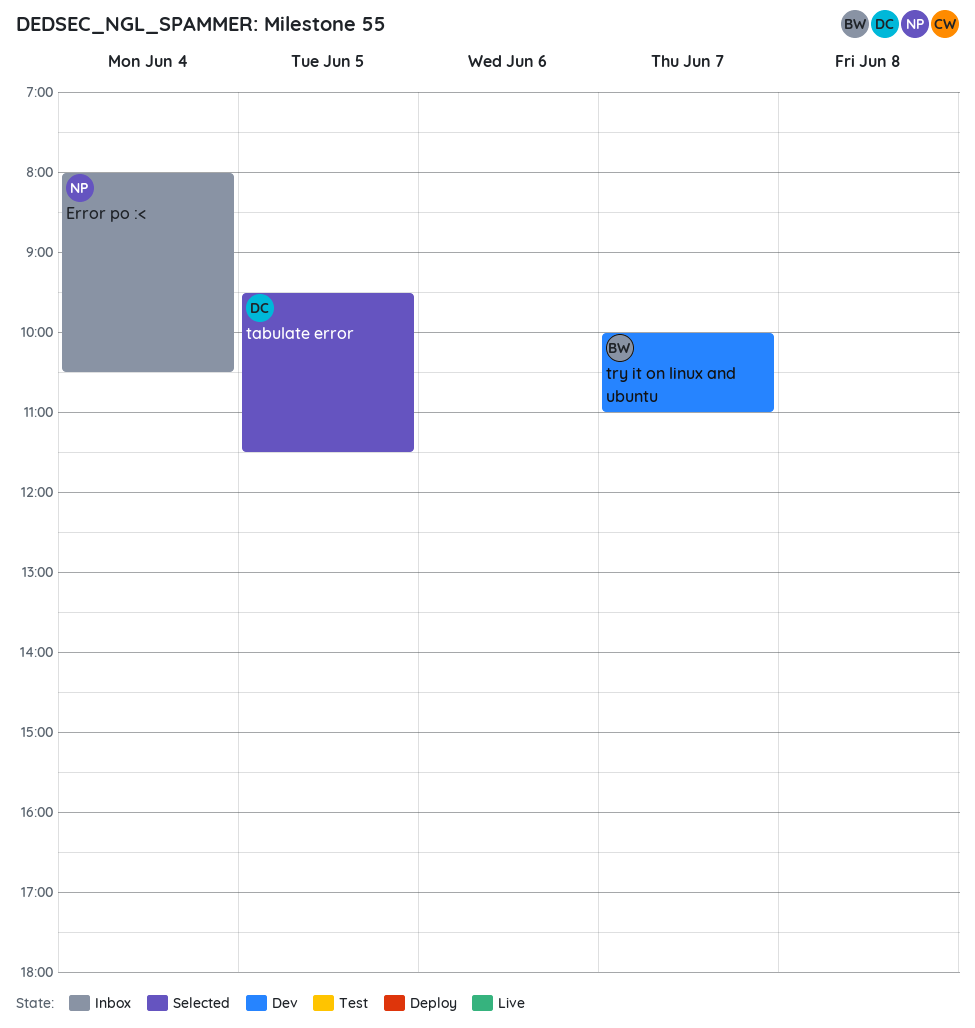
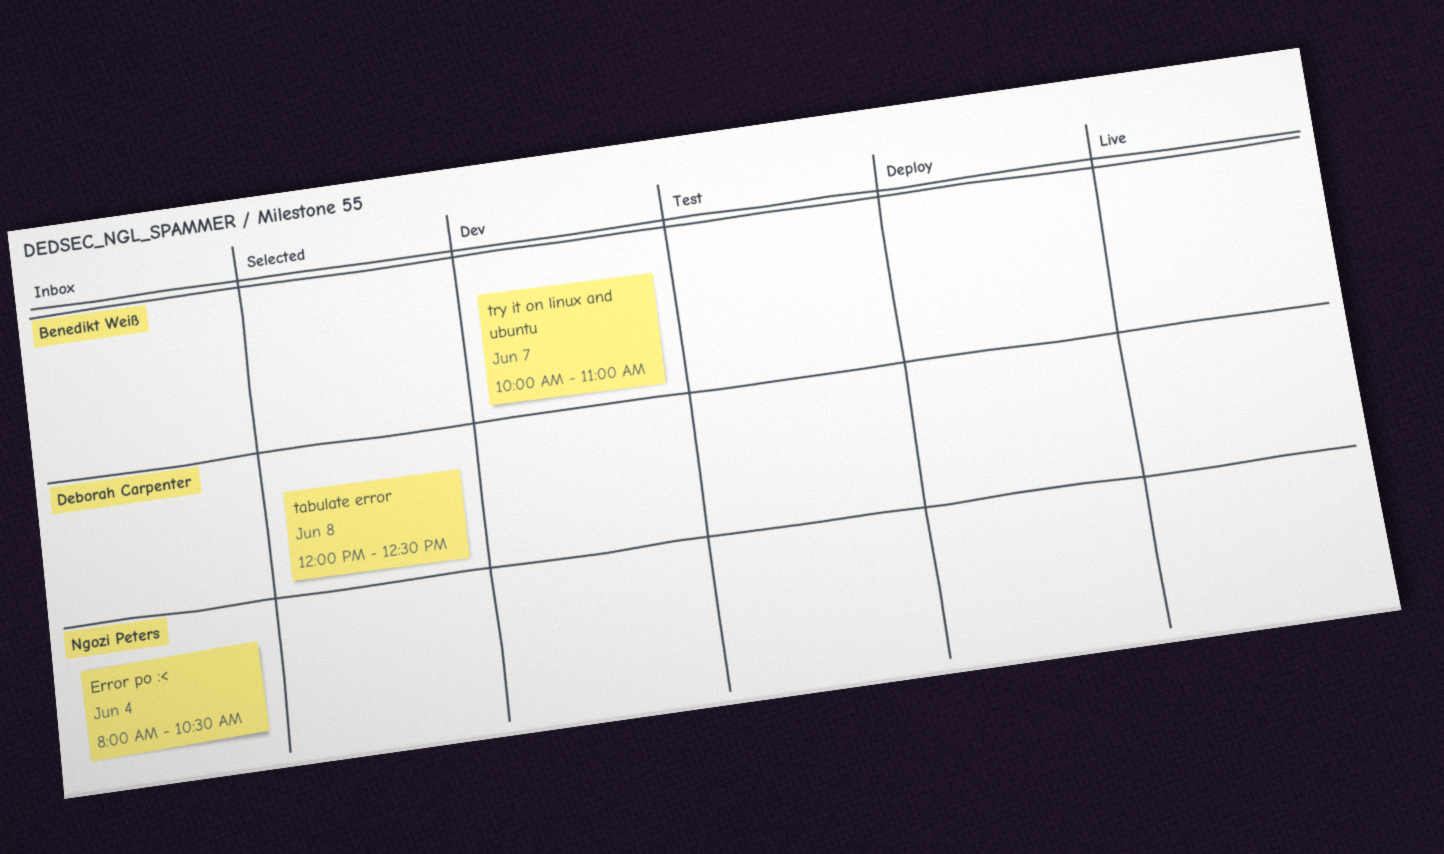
tabulate error, day: Jun 5 -> Jun 8
tabulate error, begins: 09:30 -> 12:00
tabulate error, ends: 11:30 -> 12:30

